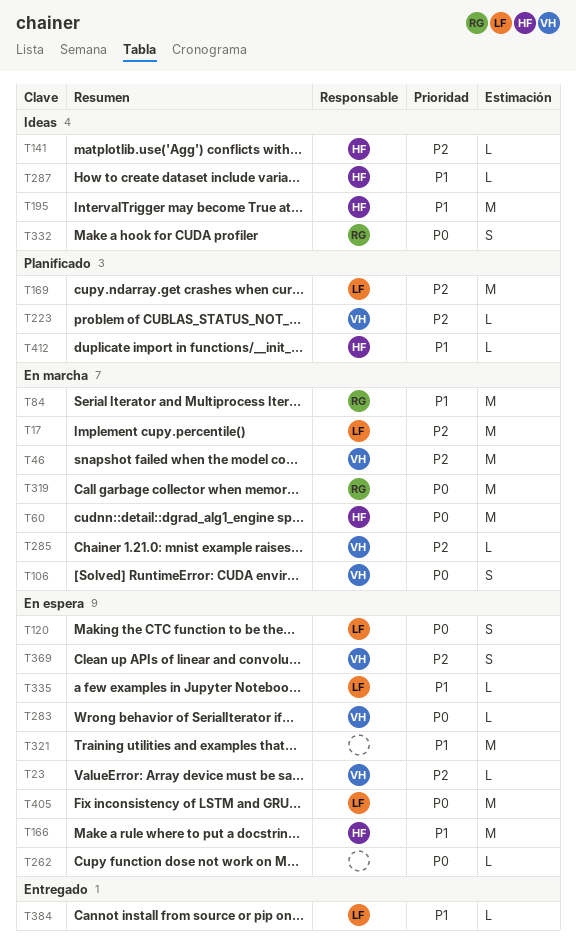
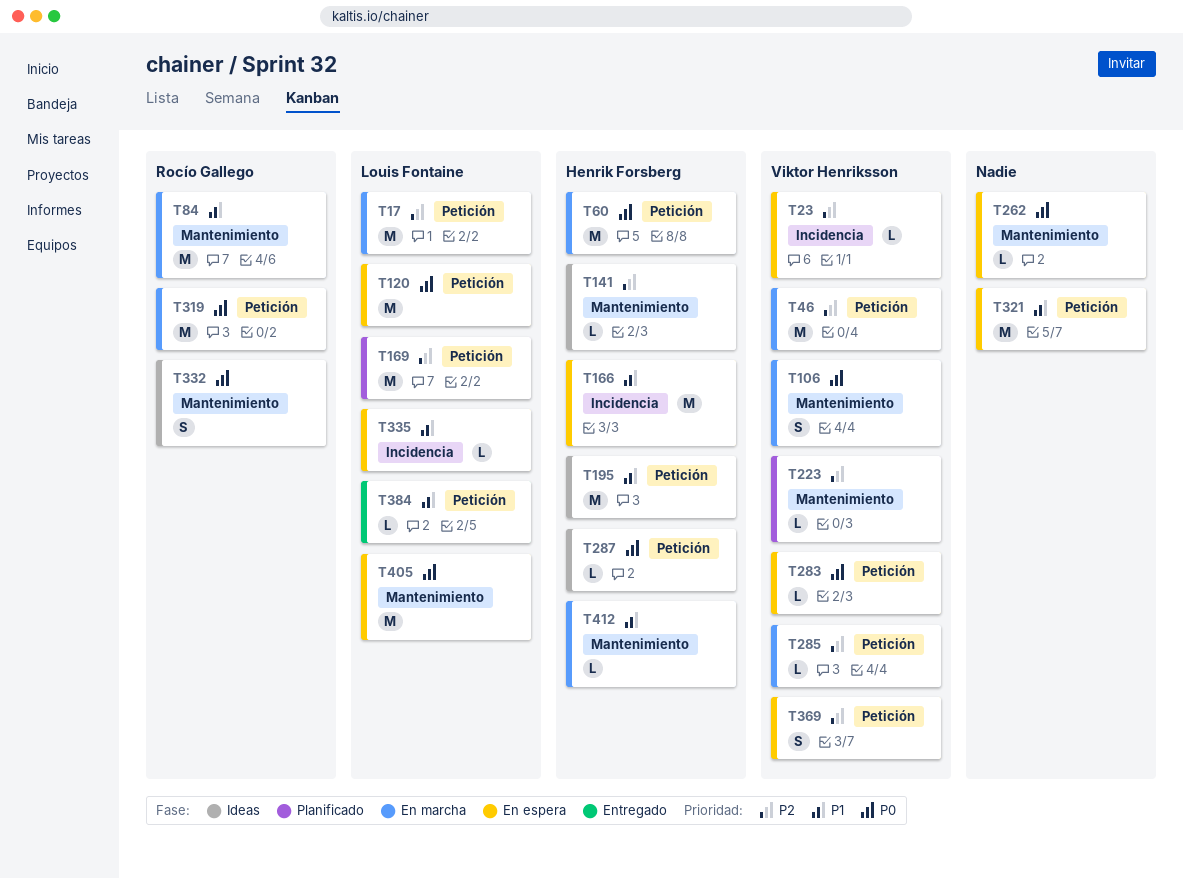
T120, estimate: S -> M
T287, priority: P1 -> P0
T412, status: Planificado -> En marcha

